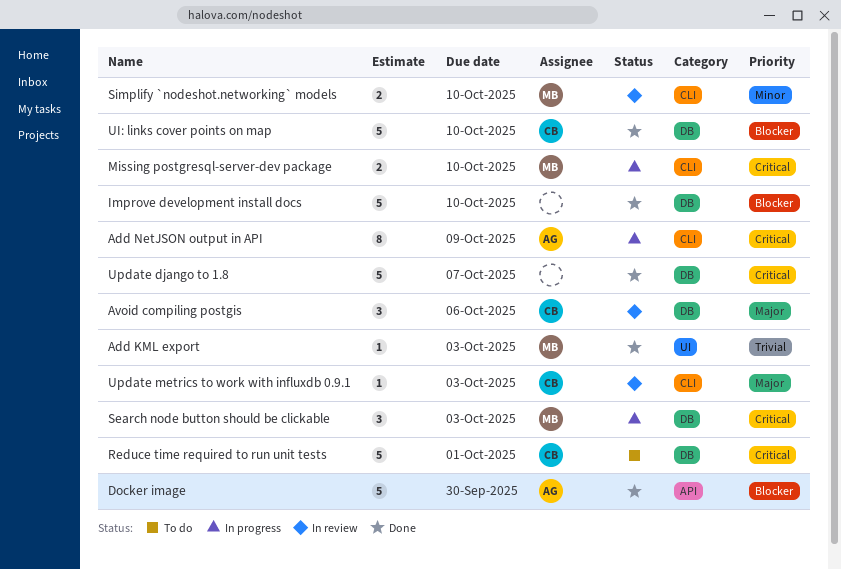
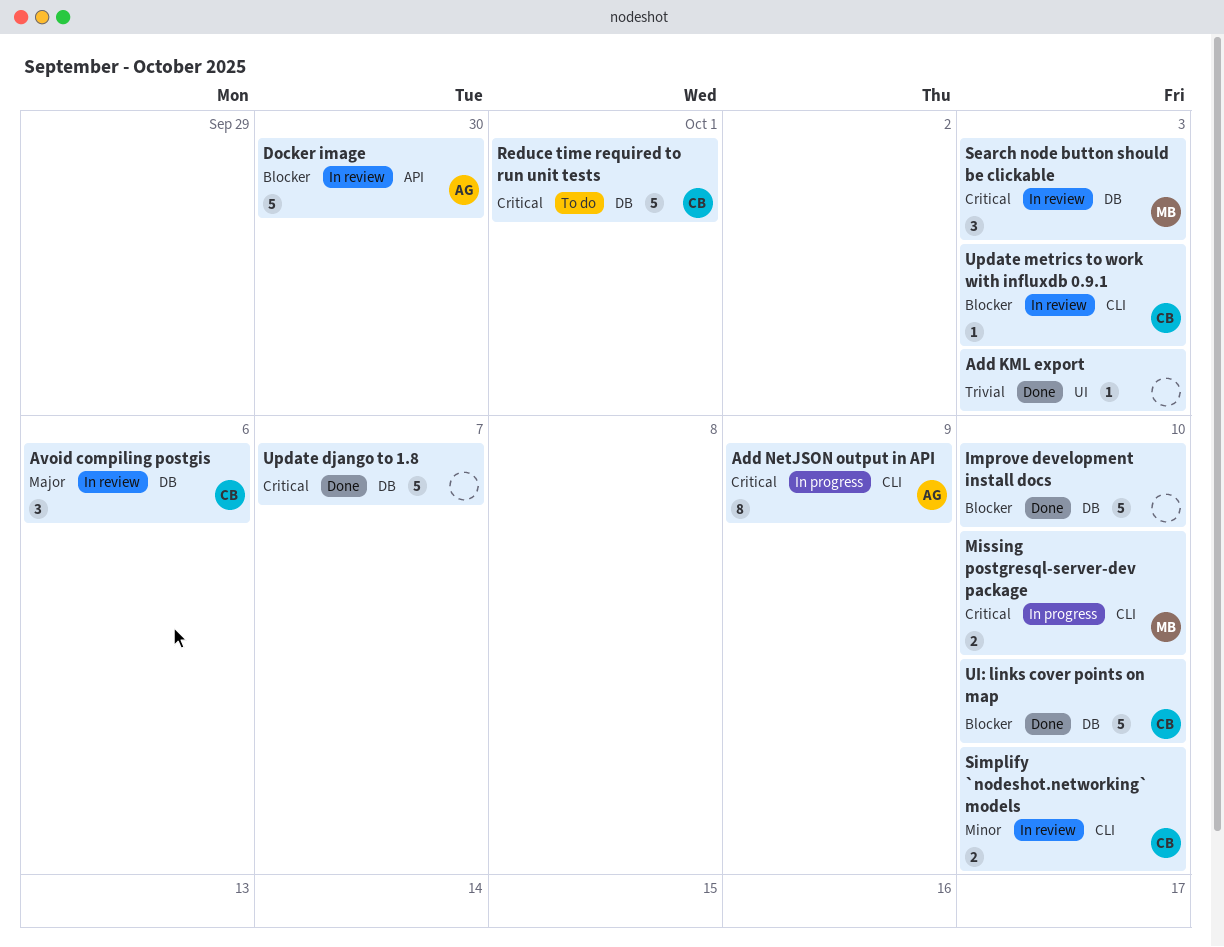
Add KML export, owner: MB -> none
Docker image, status: Done -> In review
Search node button should be clickable, status: In progress -> In review
Simplify `nodeshot.networking` models, owner: MB -> CB
Update metrics to work with influxdb 0.9.1, priority: Major -> Blocker

